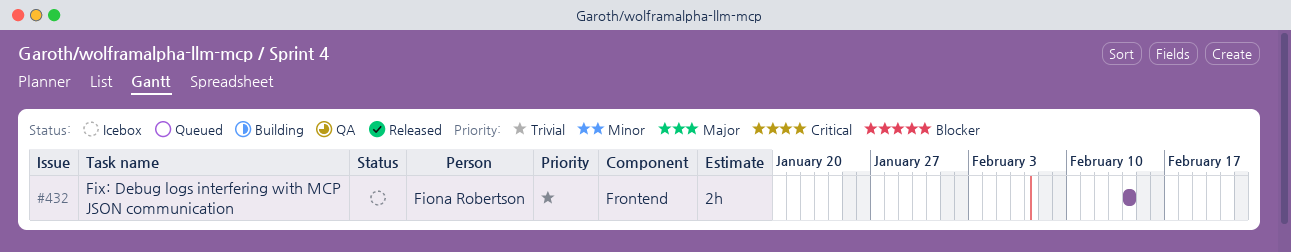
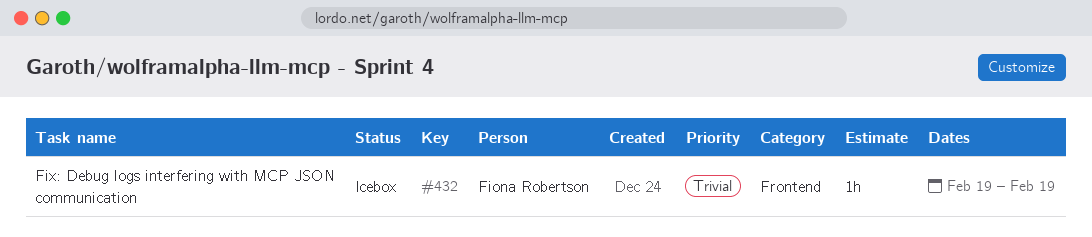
#432, estimate: 2h -> 1h
#432, start: Feb 14 -> Feb 19
#432, due: Feb 14 -> Feb 19

